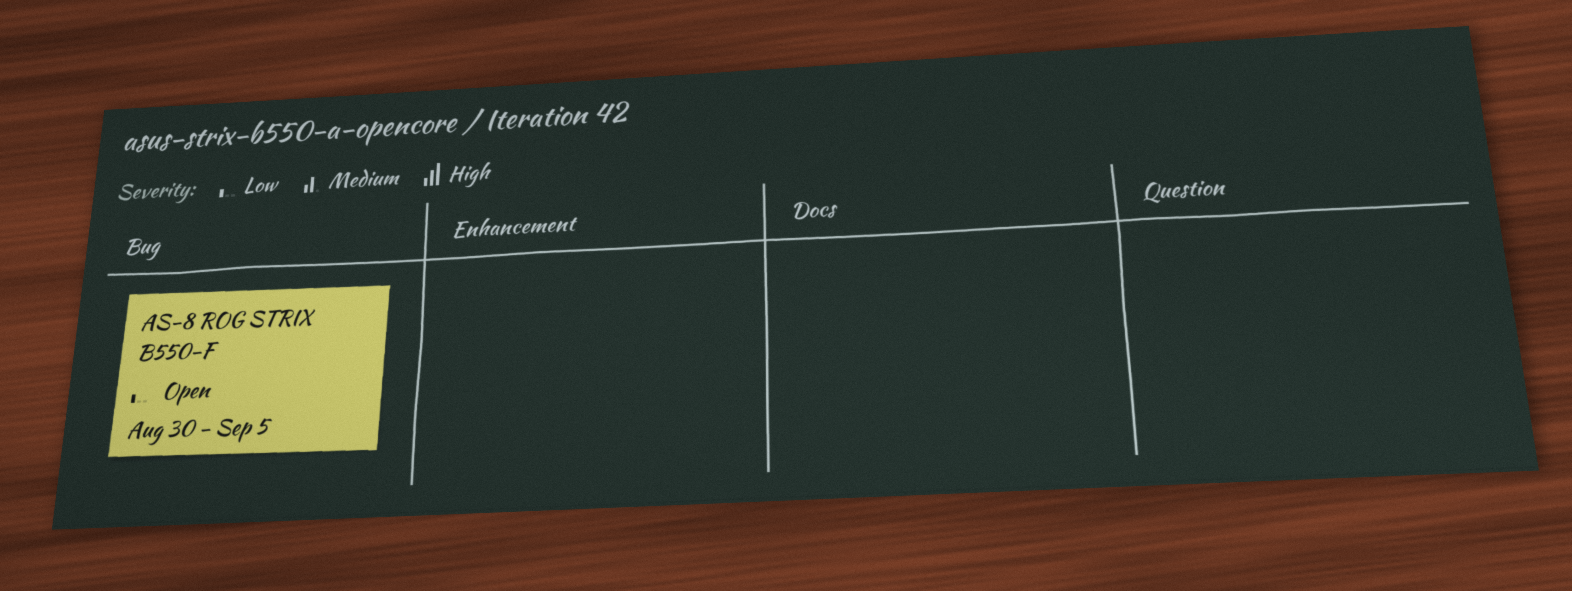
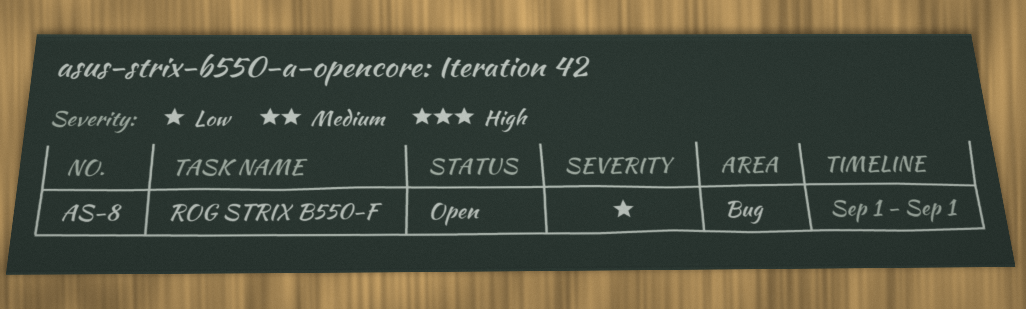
AS-8, start: Aug 30 -> Sep 1
AS-8, due: Sep 5 -> Sep 1

